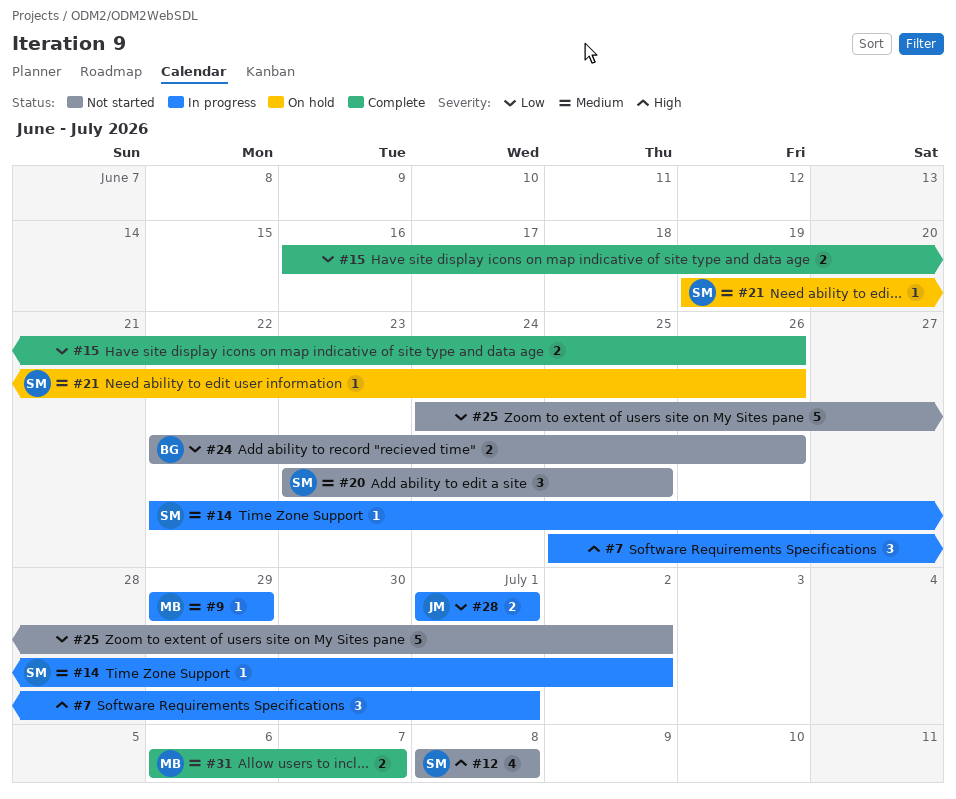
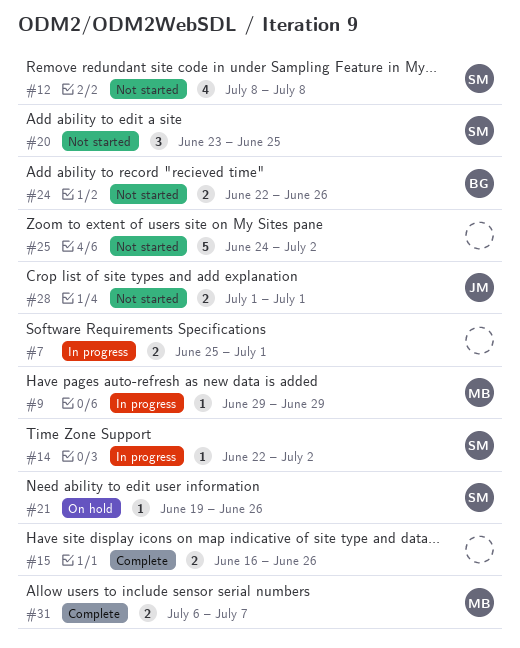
#7, estimate: 3 -> 2
#28, status: In progress -> Not started

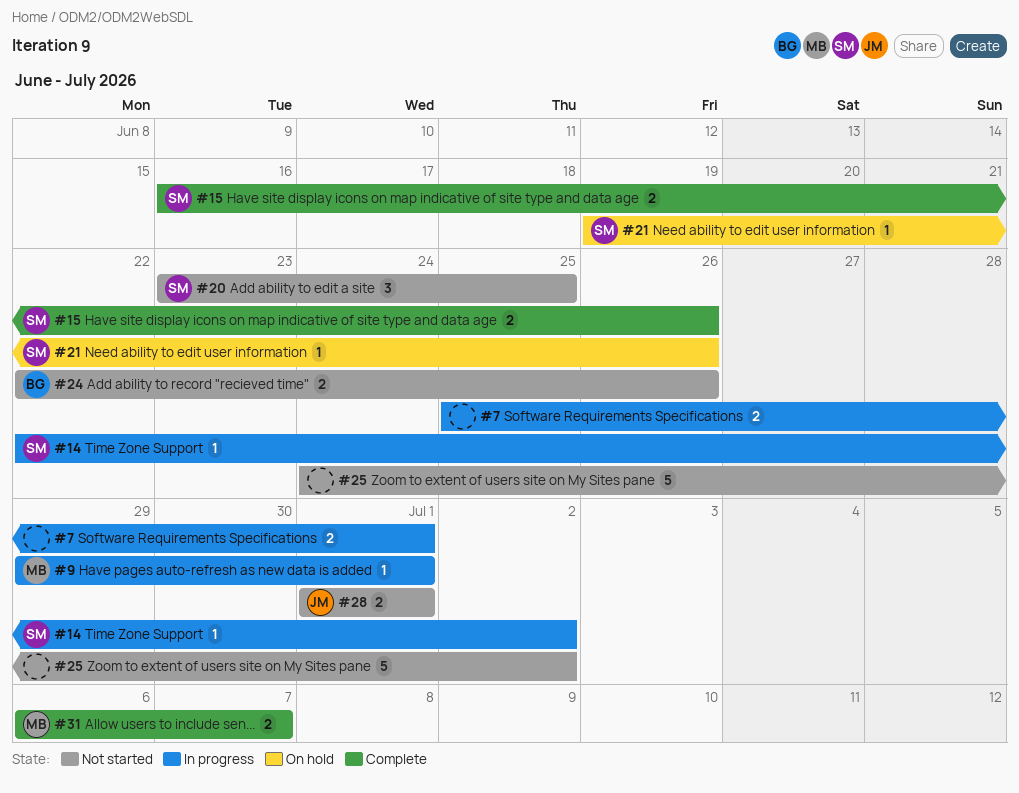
#9, due: Jun 29 -> Jul 1
#12: present -> none
#15, owner: none -> SM

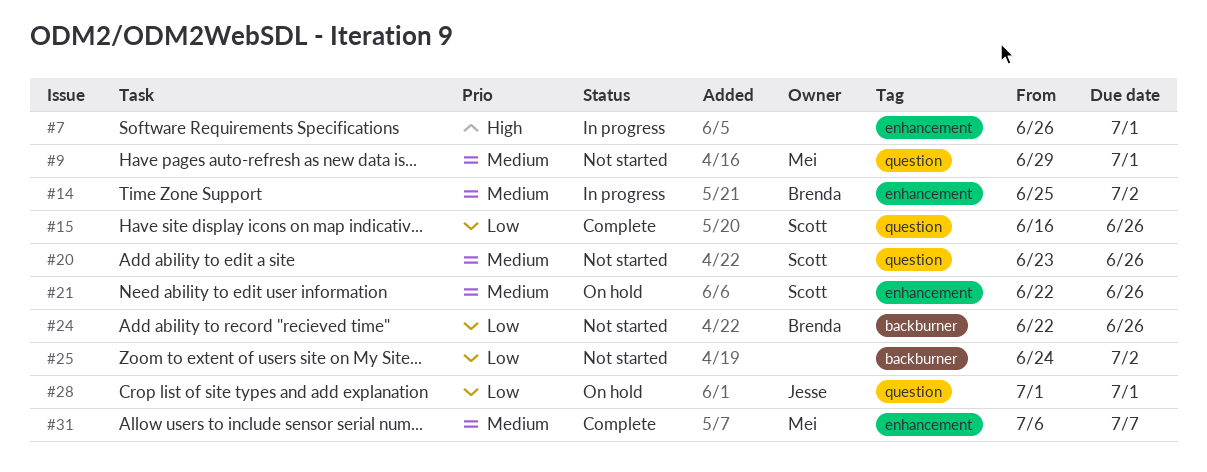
#7, start: Jun 25 -> Jun 26
#9, status: In progress -> Not started
#14, owner: Scott -> Brenda
#14, start: Jun 22 -> Jun 25
#20, due: Jun 25 -> Jun 26
#21, start: Jun 19 -> Jun 22
#28, status: Not started -> On hold

